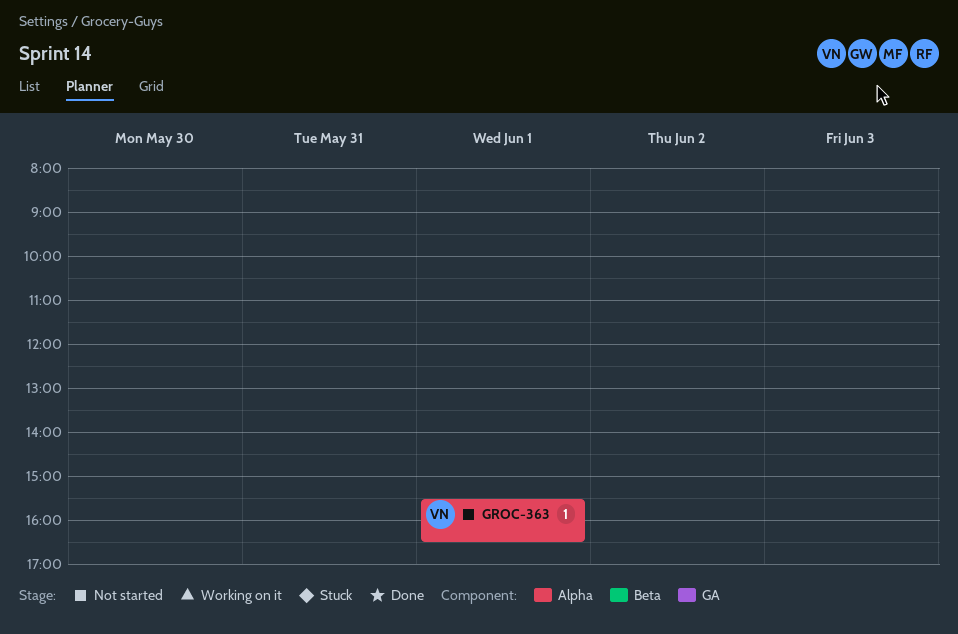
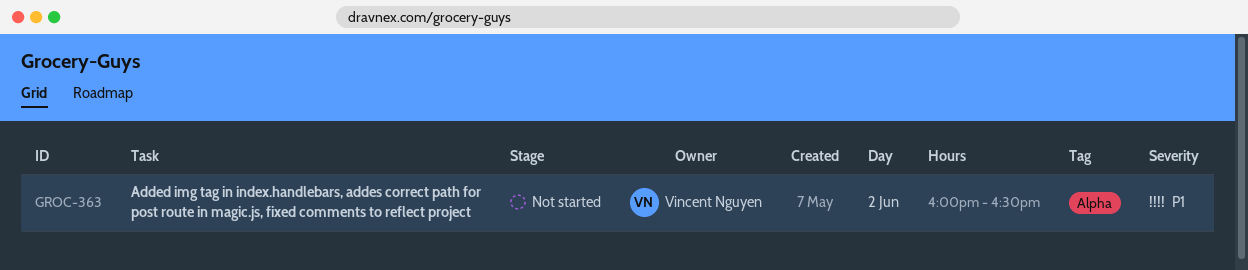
GROC-363, day: Jun 1 -> Jun 2
GROC-363, begins: 15:30 -> 16:00

